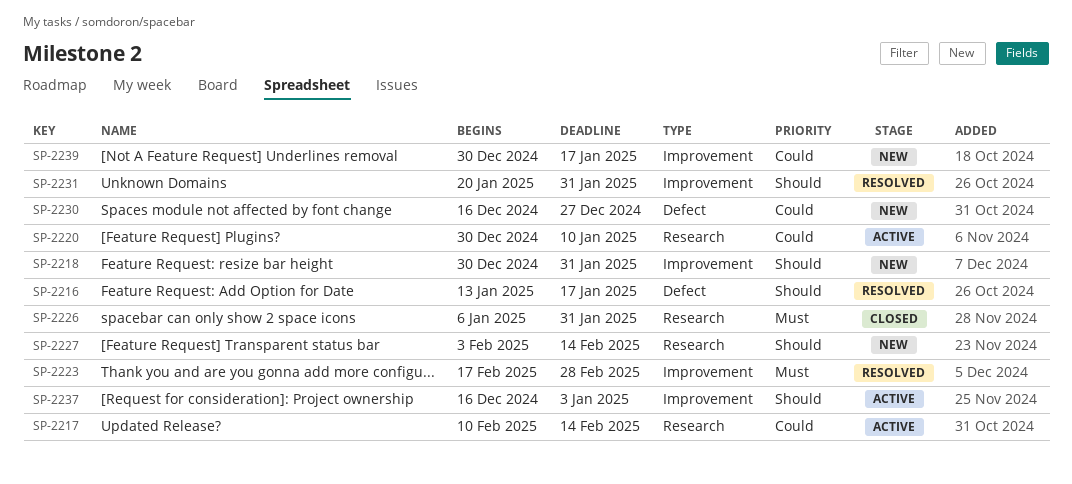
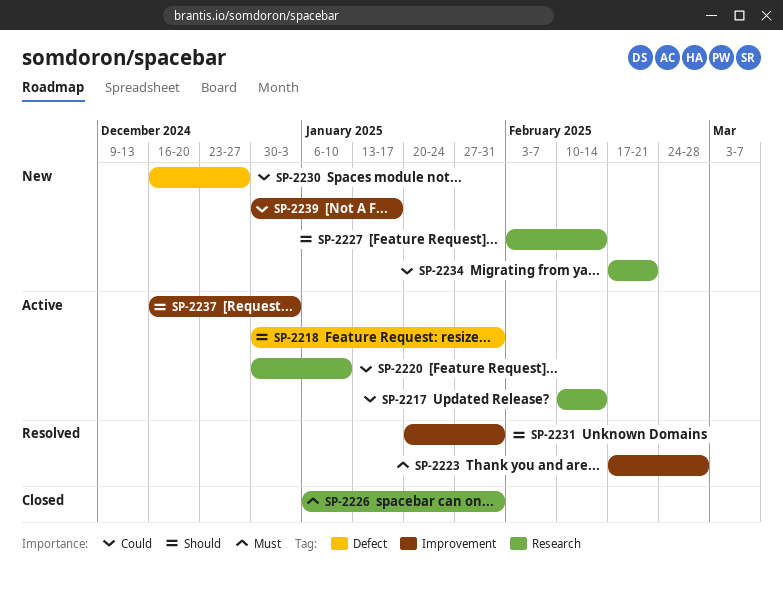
SP-2216: present -> none
SP-2218, status: New -> Active
SP-2218, label: Improvement -> Defect
SP-2234: none -> present

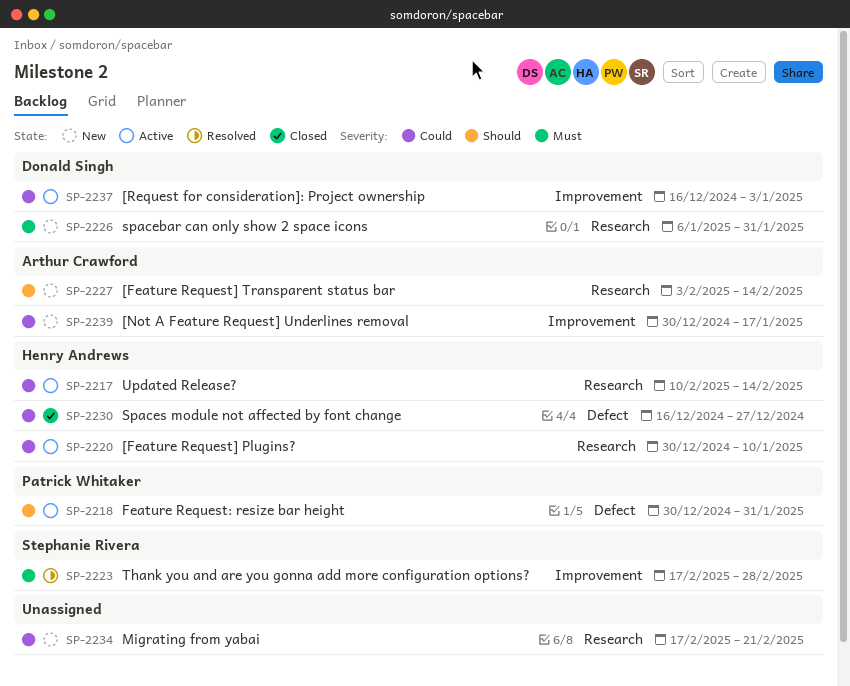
SP-2226, status: Closed -> New
SP-2230, status: New -> Closed
SP-2231: present -> none
SP-2237, priority: Should -> Could

